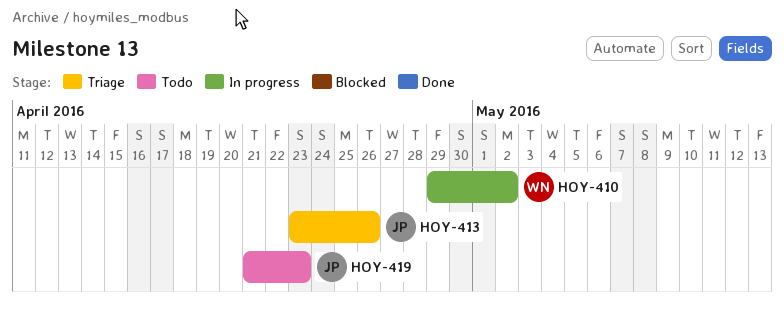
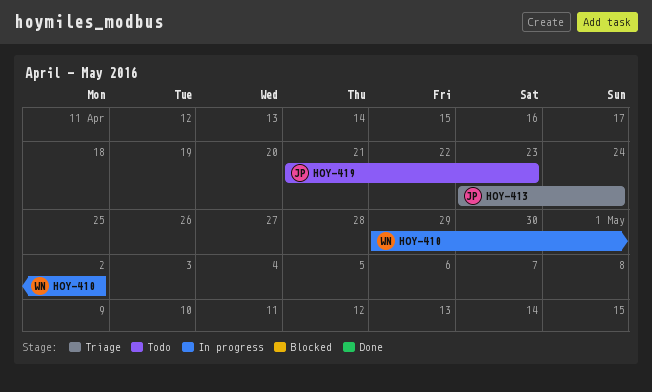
HOY-413, due: Apr 26 -> Apr 24

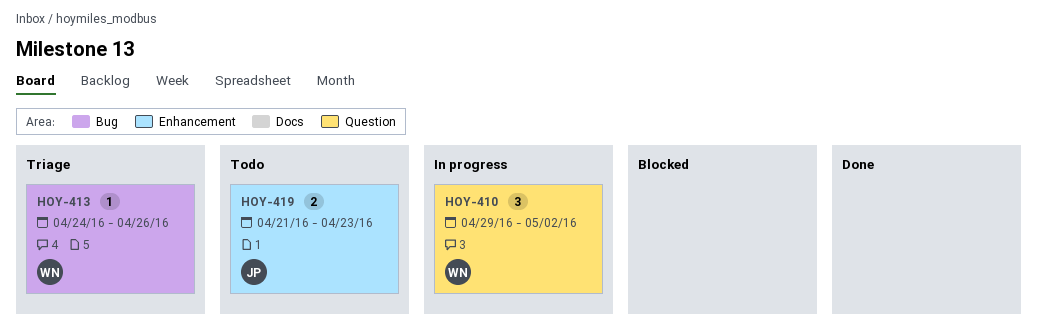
HOY-413, owner: JP -> WN
HOY-413, start: Apr 23 -> Apr 24
HOY-413, due: Apr 24 -> Apr 26

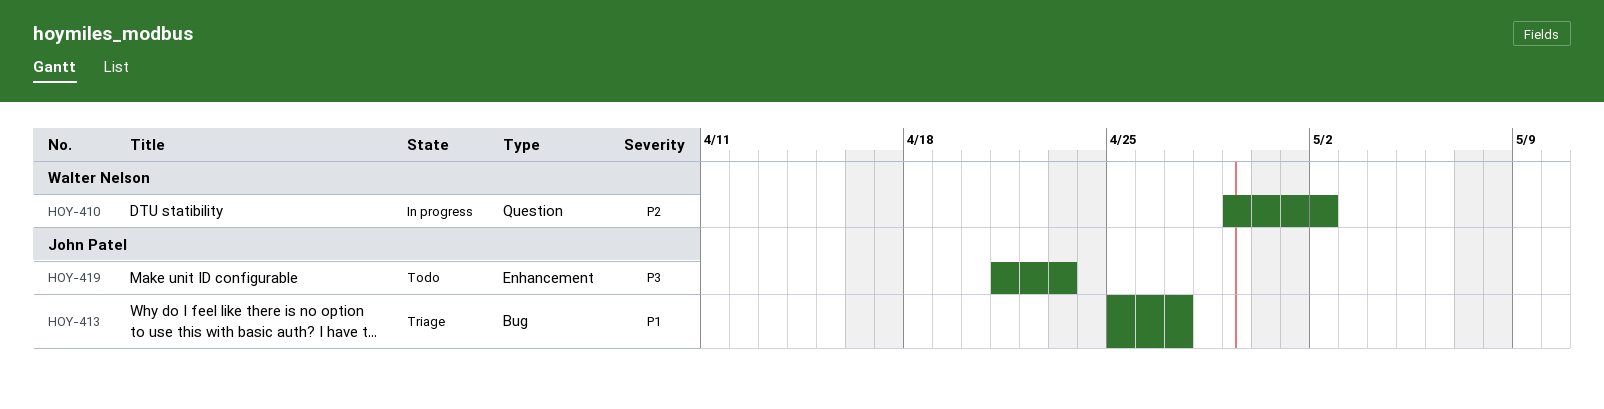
HOY-413, owner: Walter Nelson -> John Patel
HOY-413, start: Apr 24 -> Apr 25
HOY-413, due: Apr 26 -> Apr 27

